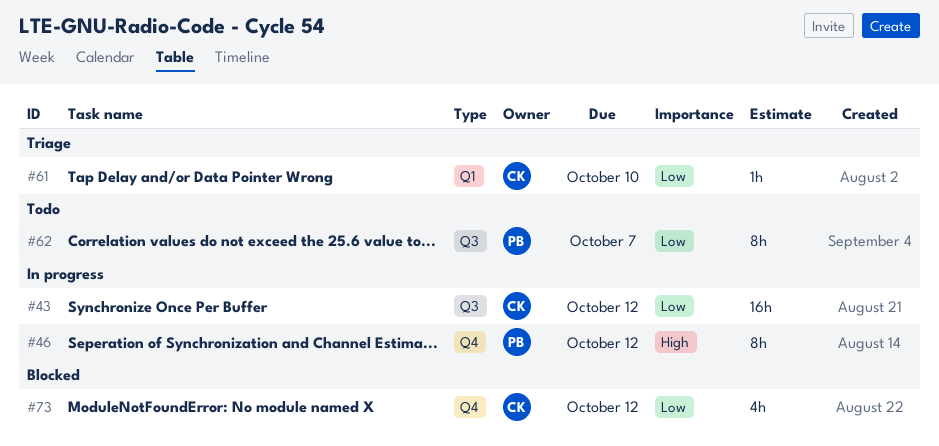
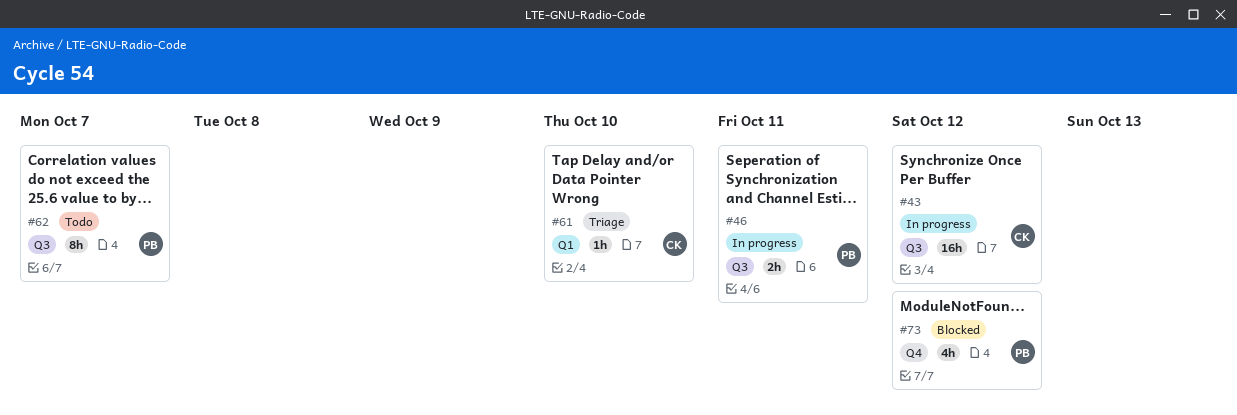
#46, label: Q4 -> Q3
#46, estimate: 8h -> 2h
#46, due: Oct 12 -> Oct 11
#73, owner: CK -> PB

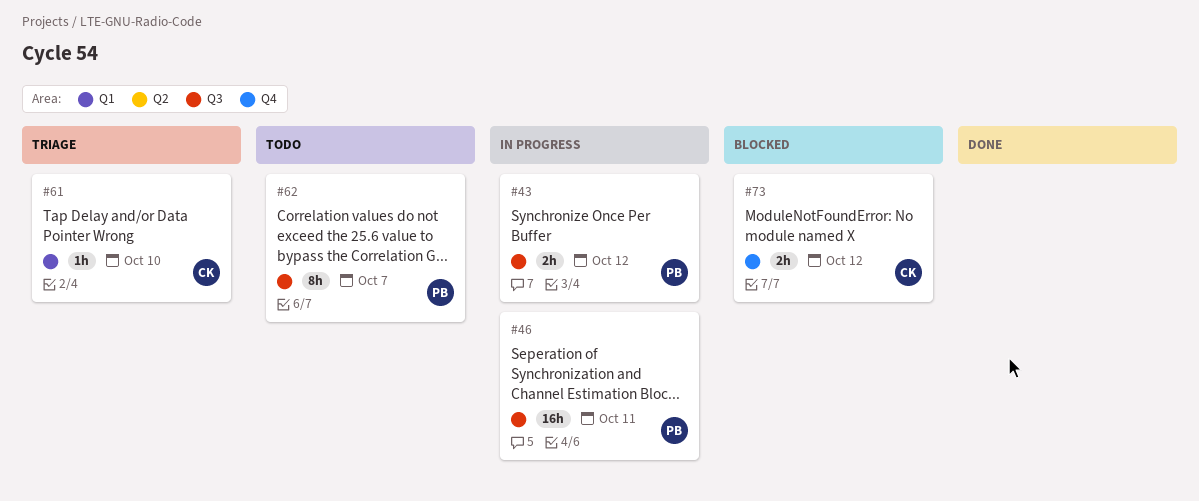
#43, owner: CK -> PB
#43, estimate: 16h -> 2h
#46, estimate: 2h -> 16h
#73, owner: PB -> CK
#73, estimate: 4h -> 2h

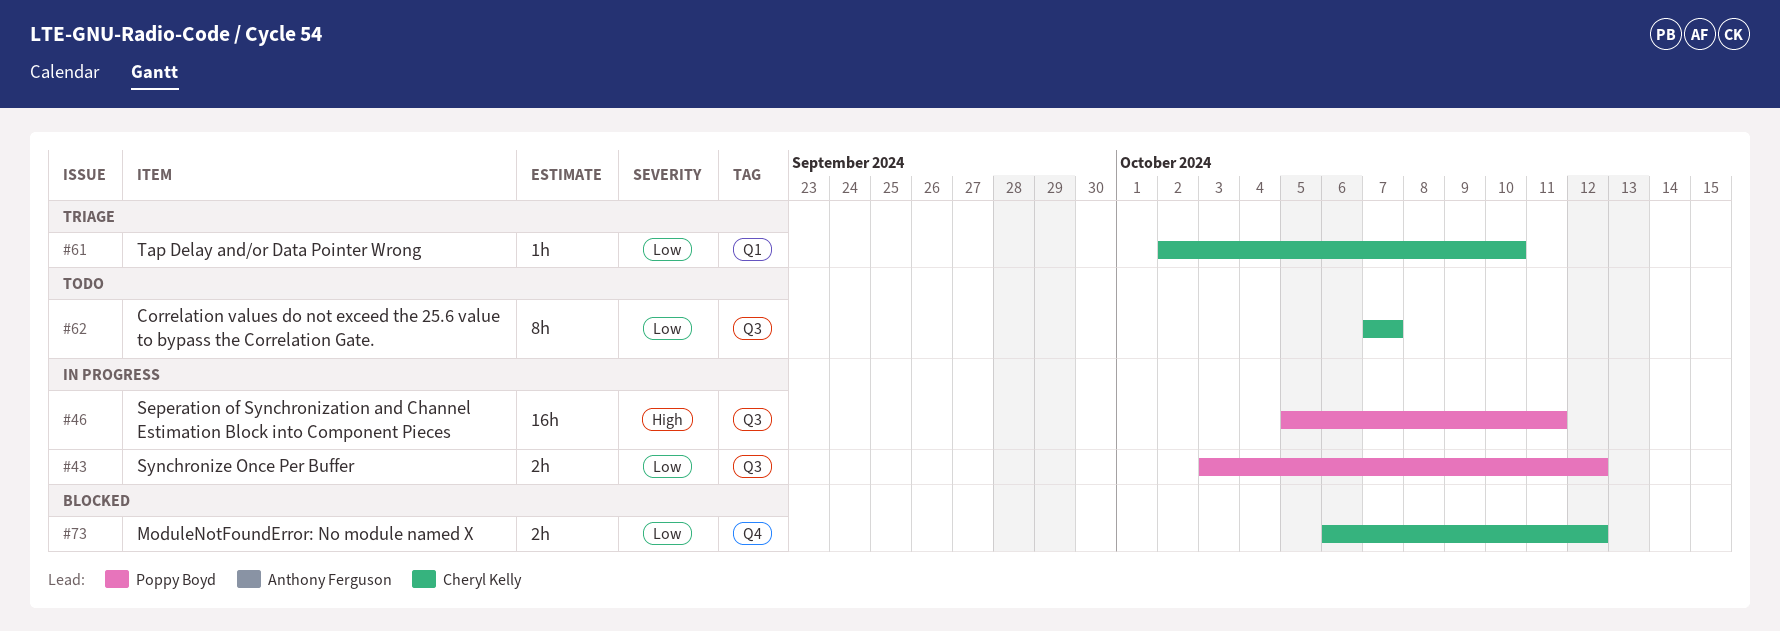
#62, owner: Poppy Boyd -> Cheryl Kelly

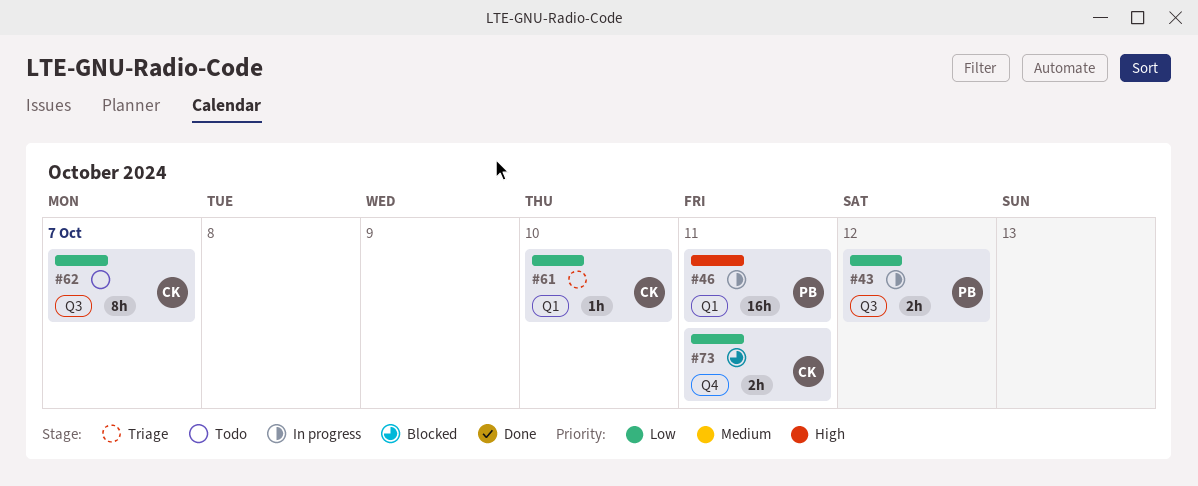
#46, label: Q3 -> Q1
#73, due: Oct 12 -> Oct 11

